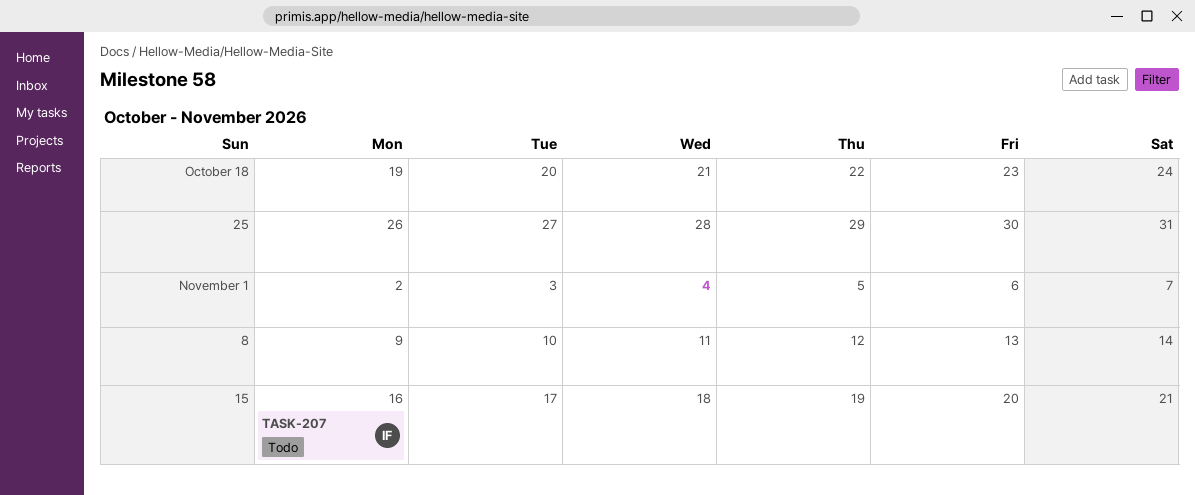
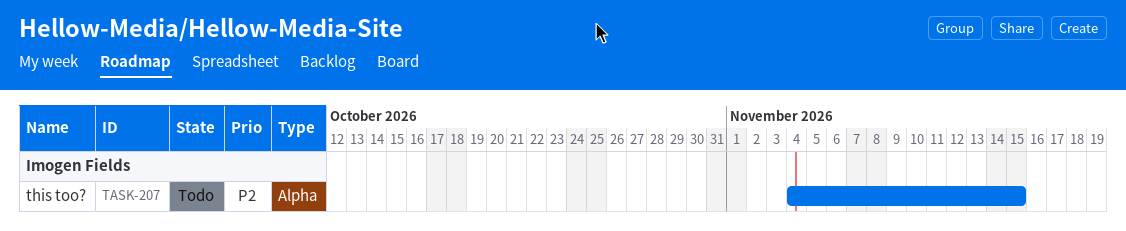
TASK-207, due: Nov 16 -> Nov 15

